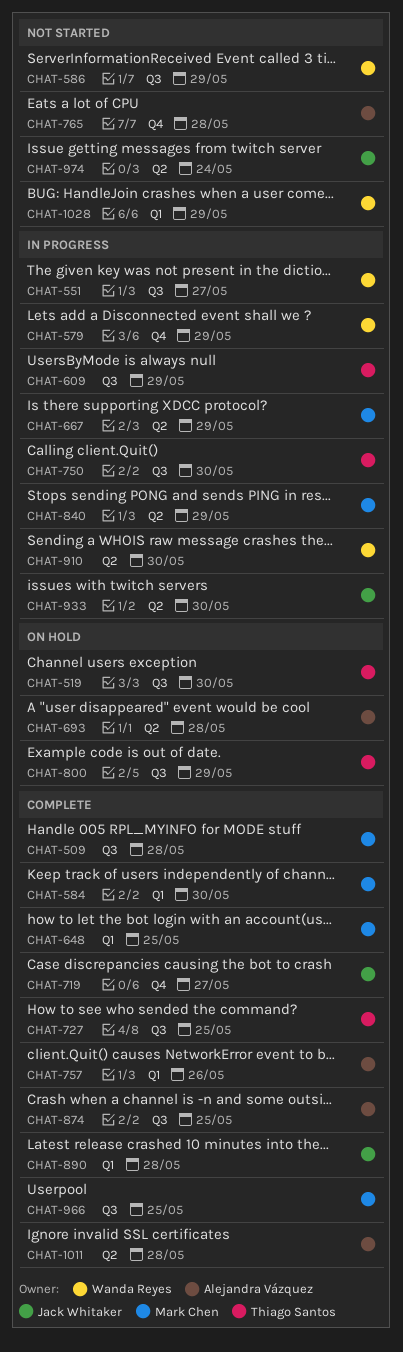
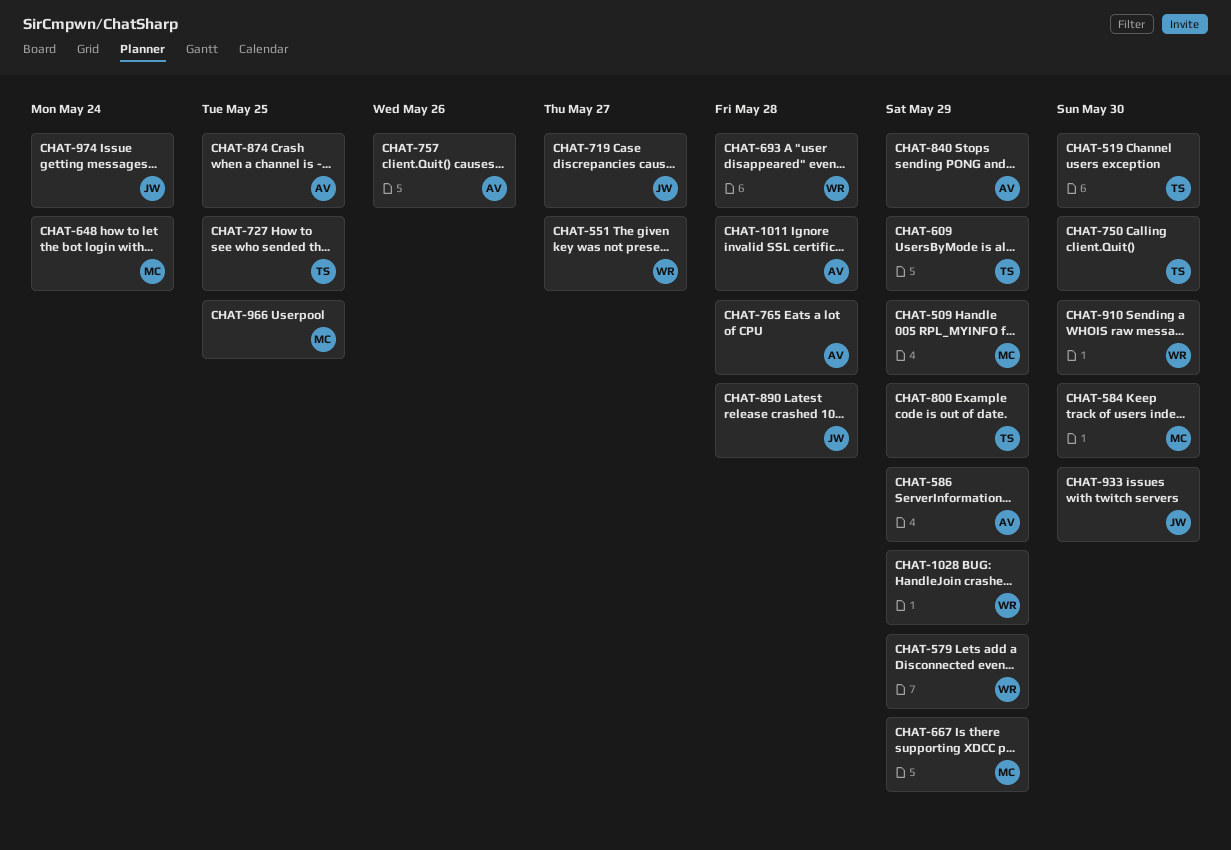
CHAT-509, due: May 28 -> May 29
CHAT-586, owner: Wanda Reyes -> Alejandra Vázquez
CHAT-648, due: May 25 -> May 24
CHAT-693, owner: Alejandra Vázquez -> Wanda Reyes
CHAT-840, owner: Mark Chen -> Alejandra Vázquez

